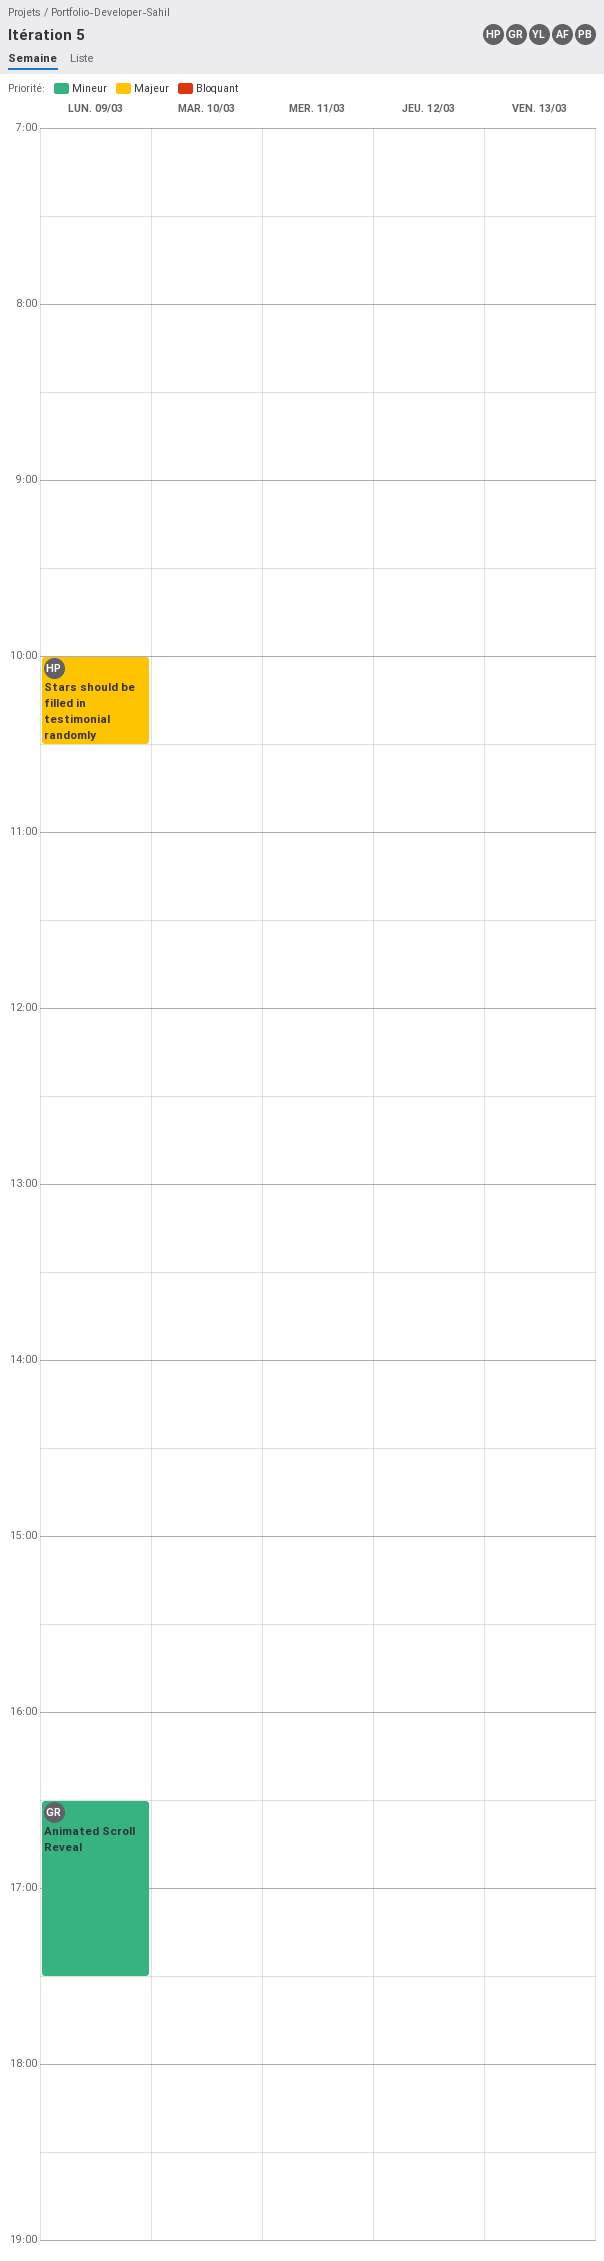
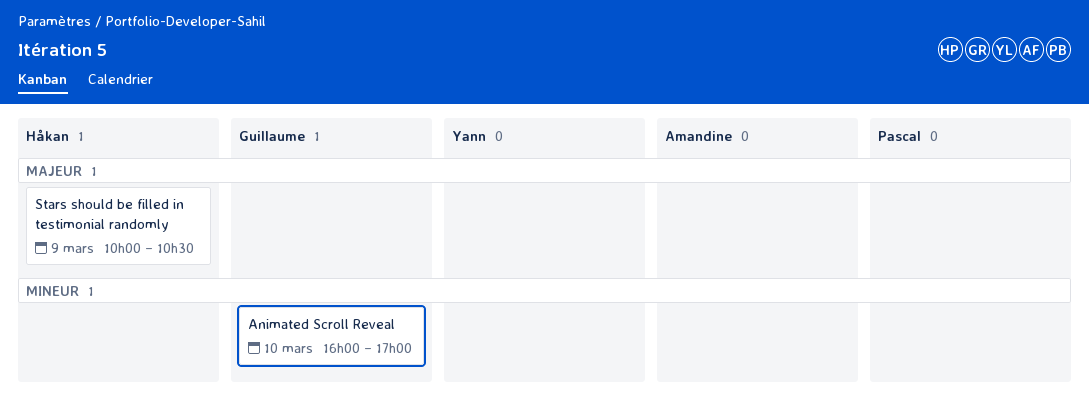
Animated Scroll Reveal, day: Mar 9 -> Mar 10
Animated Scroll Reveal, begins: 16:30 -> 16:00
Animated Scroll Reveal, ends: 17:30 -> 17:00

